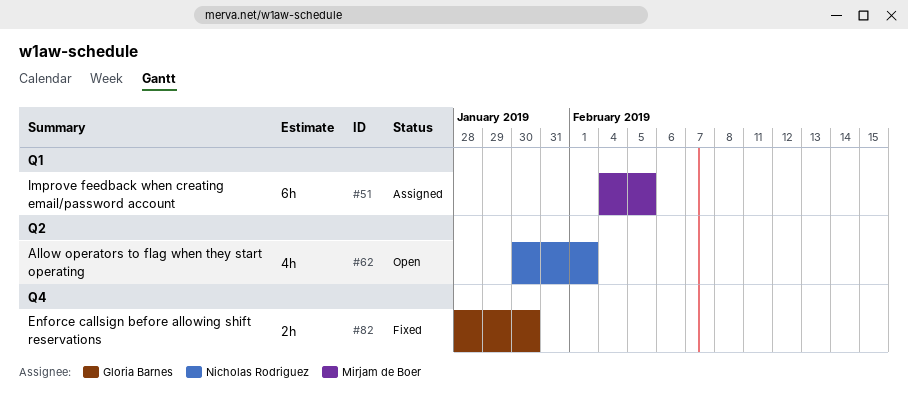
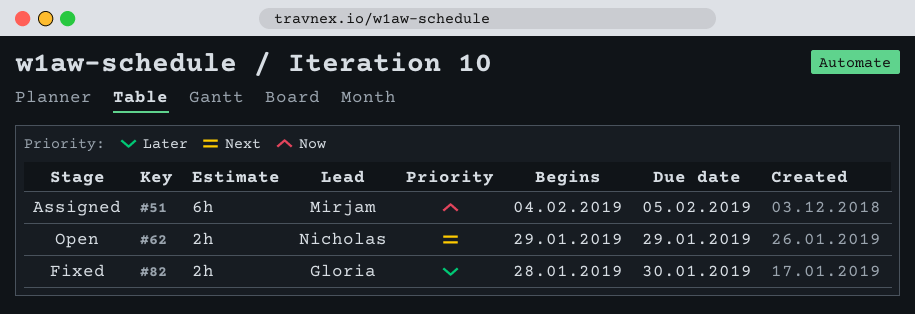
#62, estimate: 4h -> 2h
#62, start: Jan 30 -> Jan 29
#62, due: Feb 1 -> Jan 29

